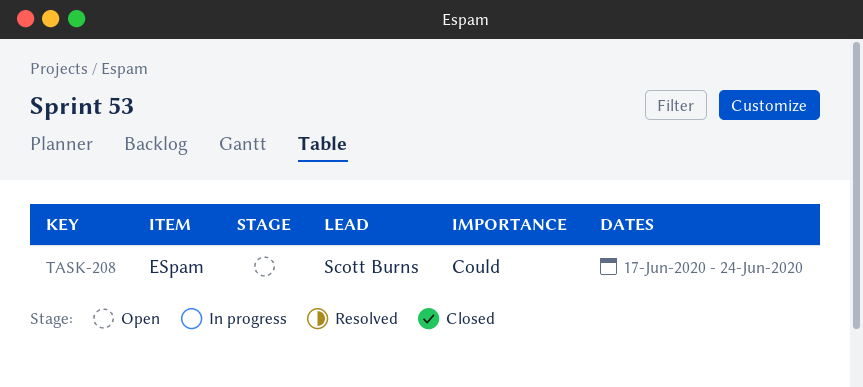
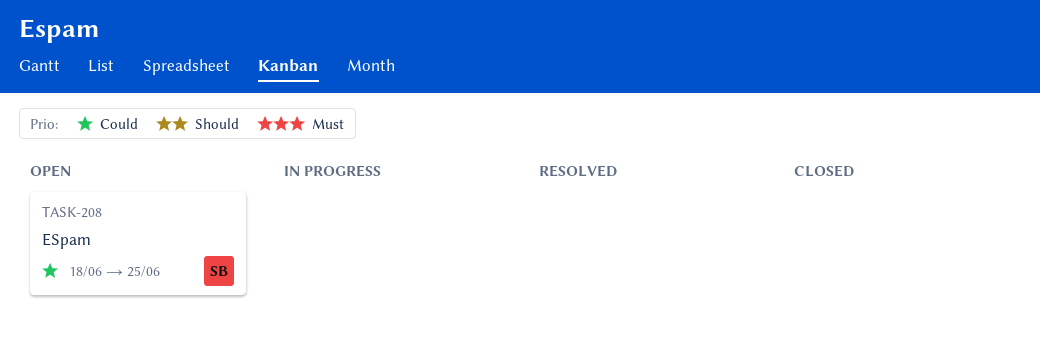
TASK-208, start: Jun 17 -> Jun 18
TASK-208, due: Jun 24 -> Jun 25

